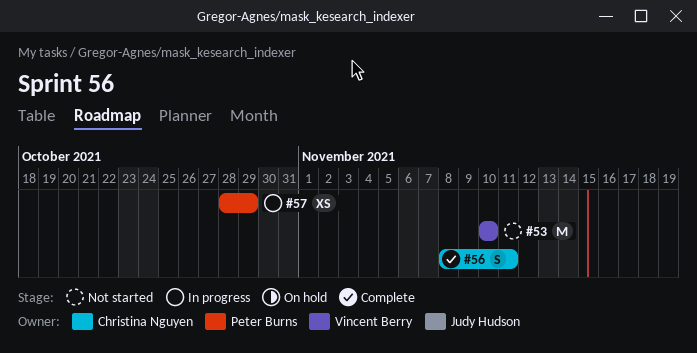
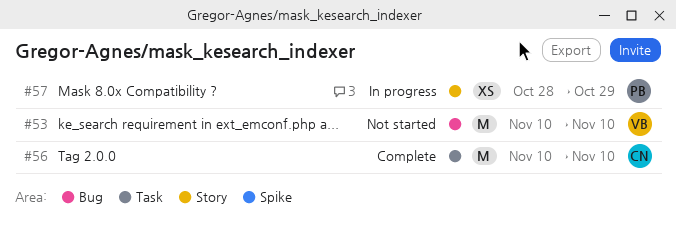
#56, estimate: S -> M
#56, start: Nov 8 -> Nov 10
#56, due: Nov 11 -> Nov 10

